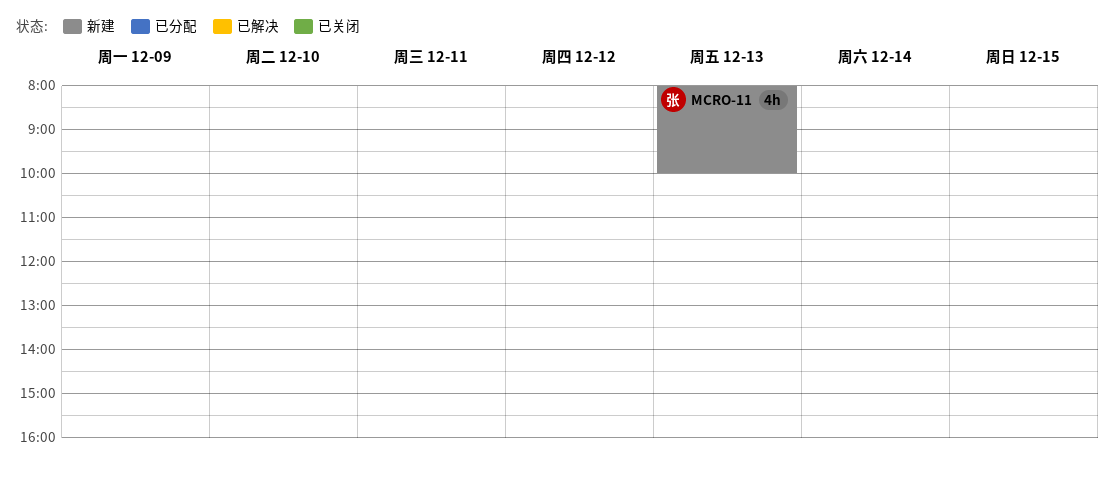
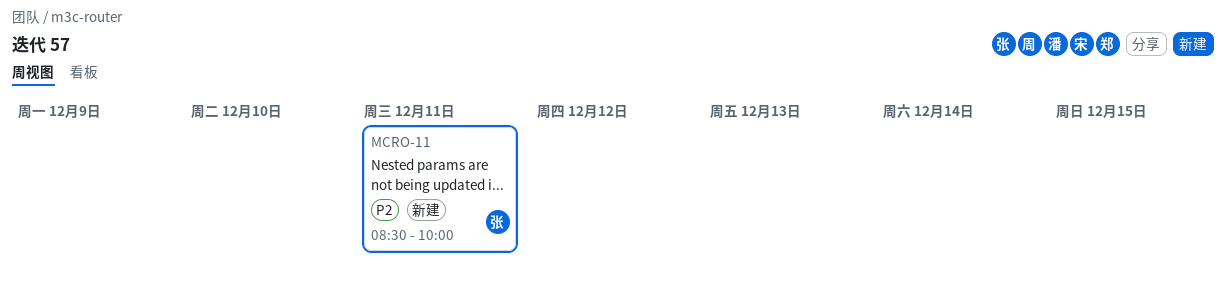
MCRO-11, day: Dec 13 -> Dec 11
MCRO-11, begins: 08:00 -> 08:30

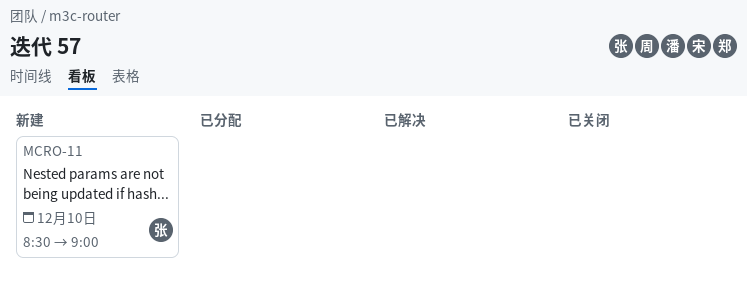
MCRO-11, day: Dec 11 -> Dec 10
MCRO-11, ends: 10:00 -> 09:00

